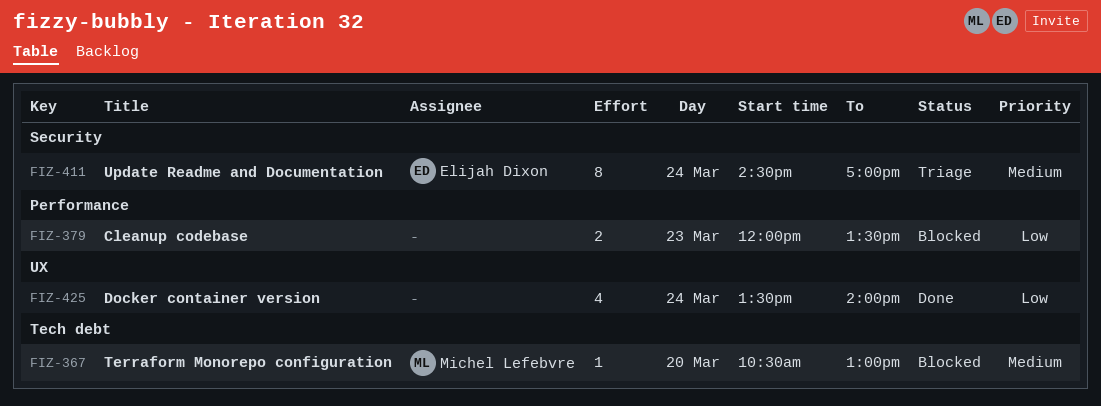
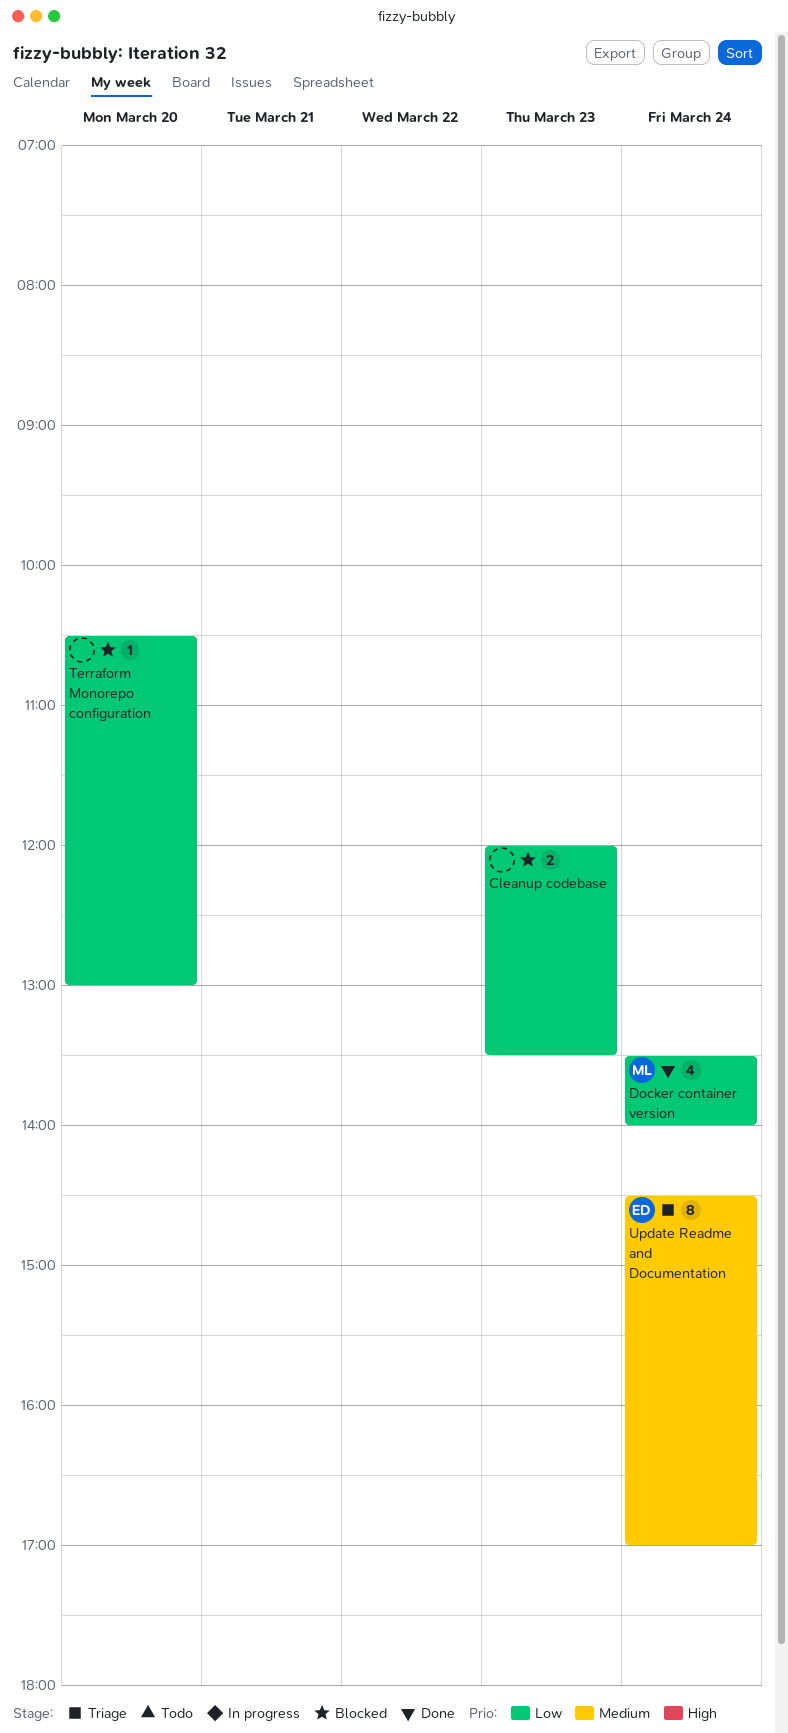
Docker container version, owner: none -> Michel Lefebvre
Terraform Monorepo configuration, owner: Michel Lefebvre -> none
Terraform Monorepo configuration, priority: Medium -> Low

